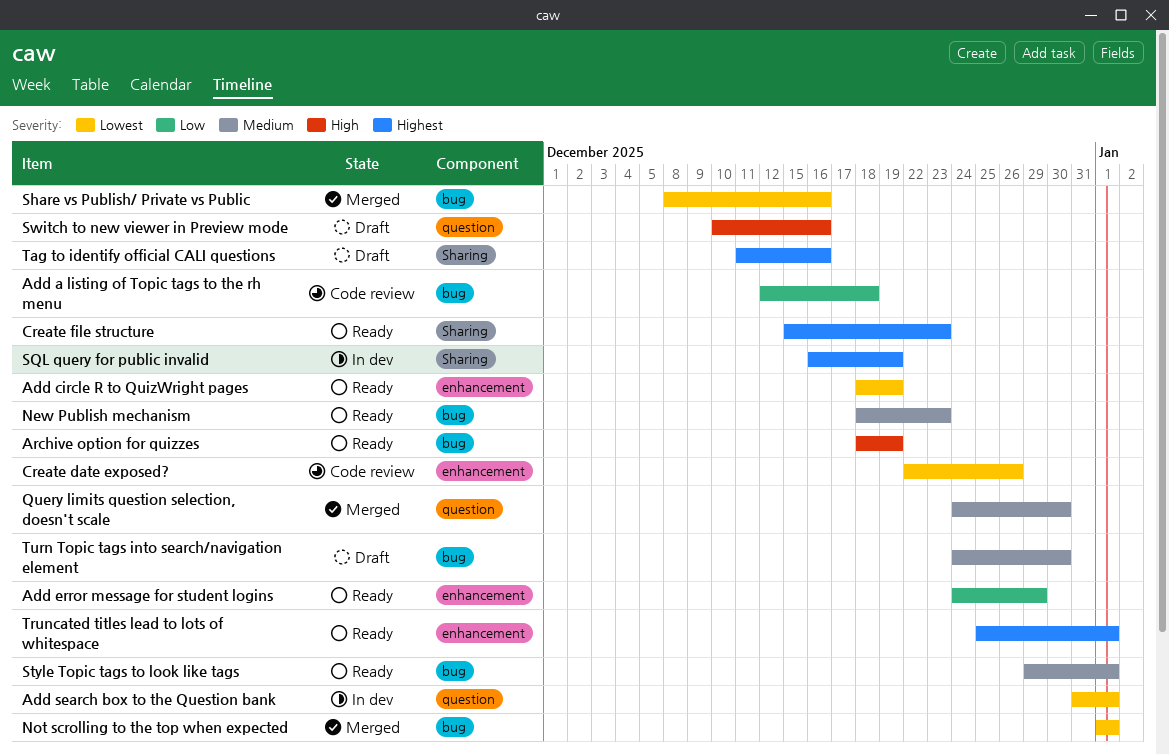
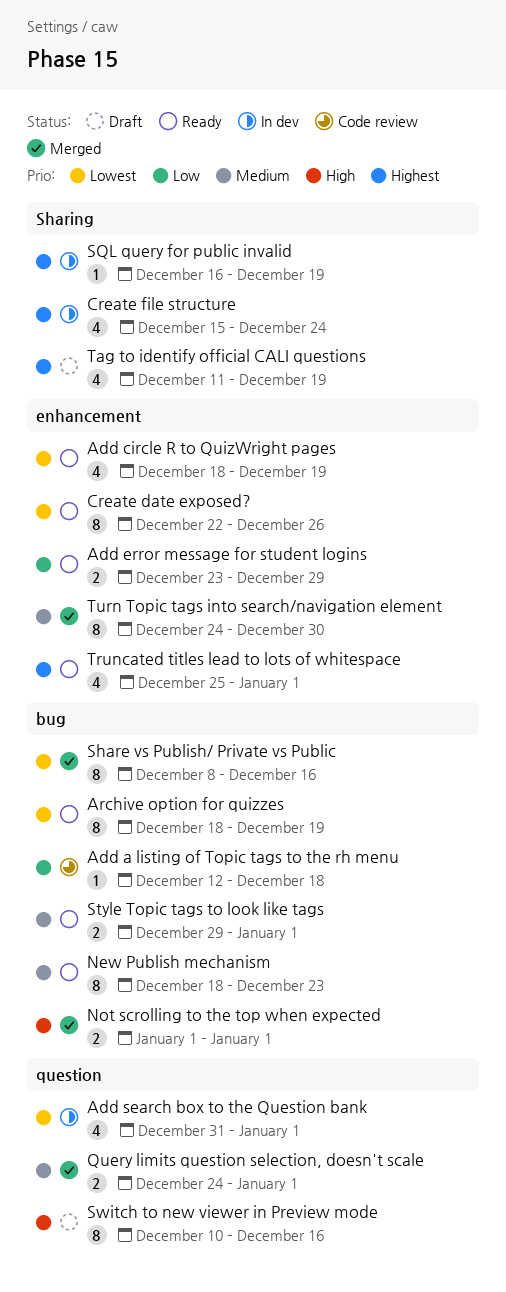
Add error message for student logins, start: Dec 24 -> Dec 23
Archive option for quizzes, priority: High -> Lowest
Create date exposed?, status: Code review -> Ready
Create file structure, status: Ready -> In dev
Create file structure, due: Dec 23 -> Dec 24
Not scrolling to the top when expected, priority: Lowest -> High
Query limits question selection, doesn't scale, due: Dec 30 -> Jan 1
Tag to identify official CALI questions, due: Dec 16 -> Dec 19
Turn Topic tags into search/navigation element, status: Draft -> Merged
Turn Topic tags into search/navigation element, label: bug -> enhancement

